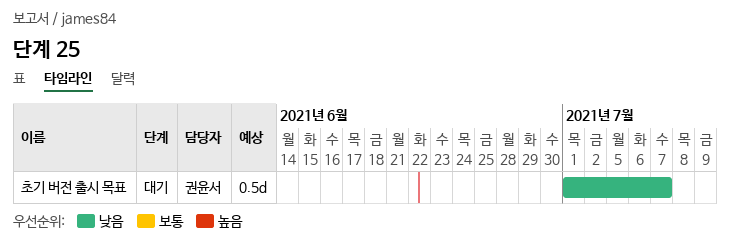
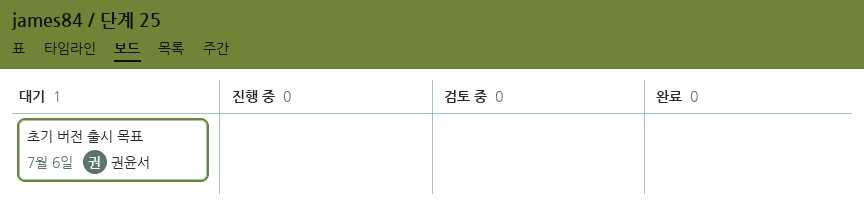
초기 버전 출시 목표, due: Jul 7 -> Jul 6

